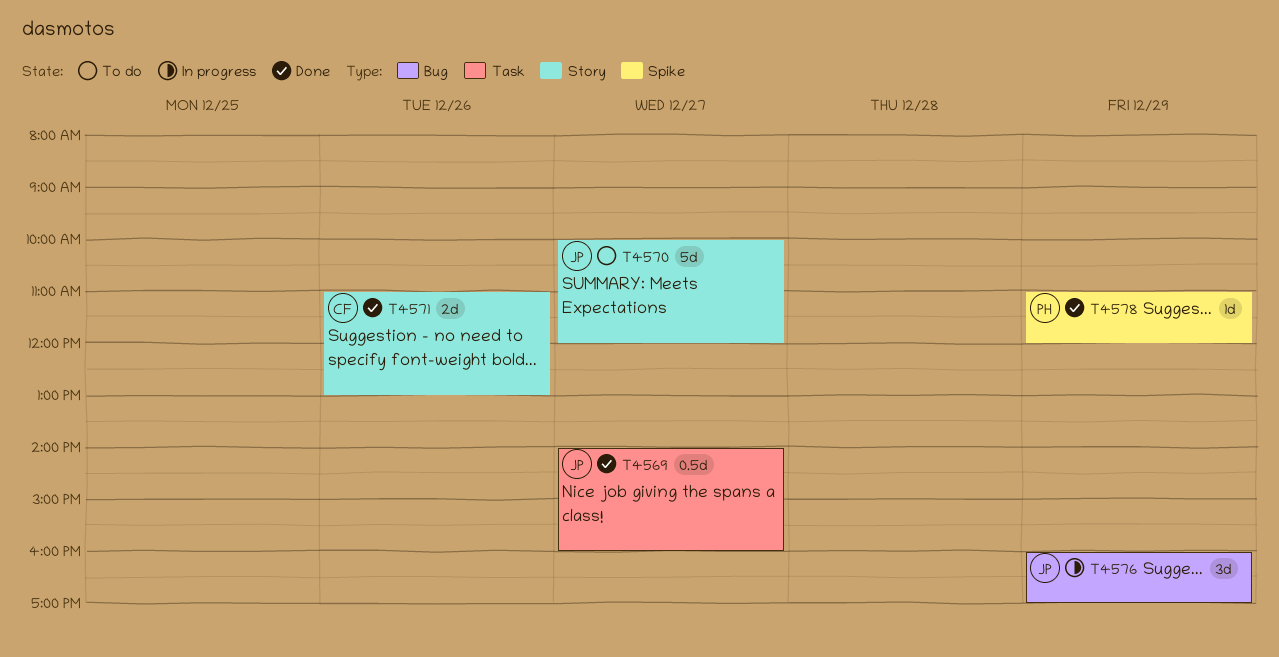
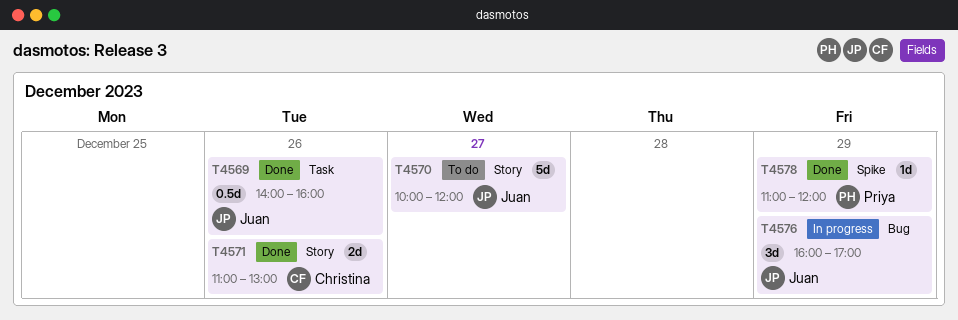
T4569, day: Dec 27 -> Dec 26

